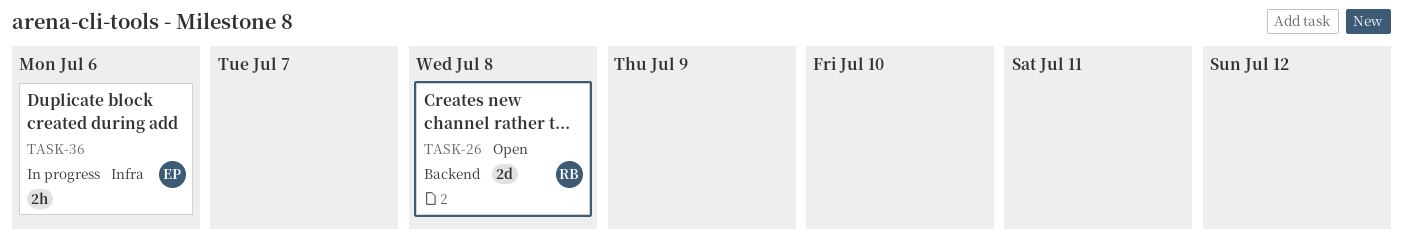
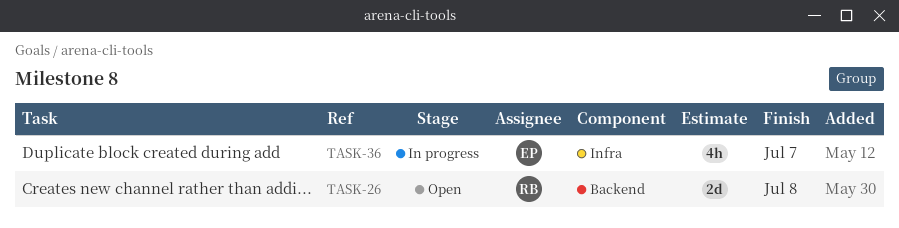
TASK-36, estimate: 2h -> 4h
TASK-36, due: Jul 6 -> Jul 7

